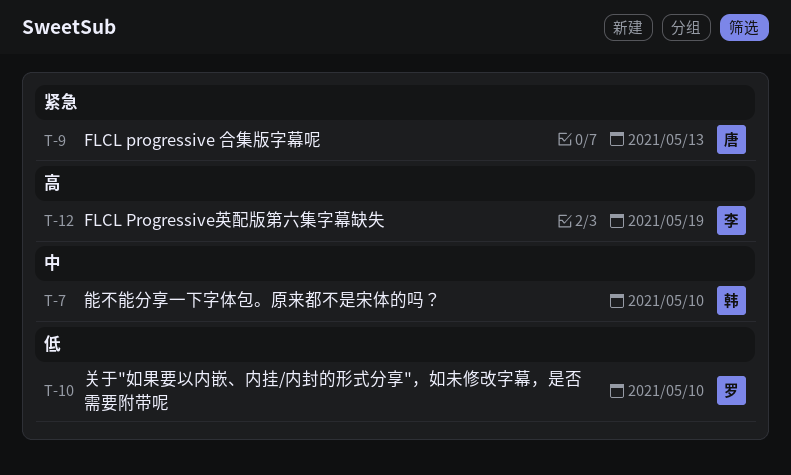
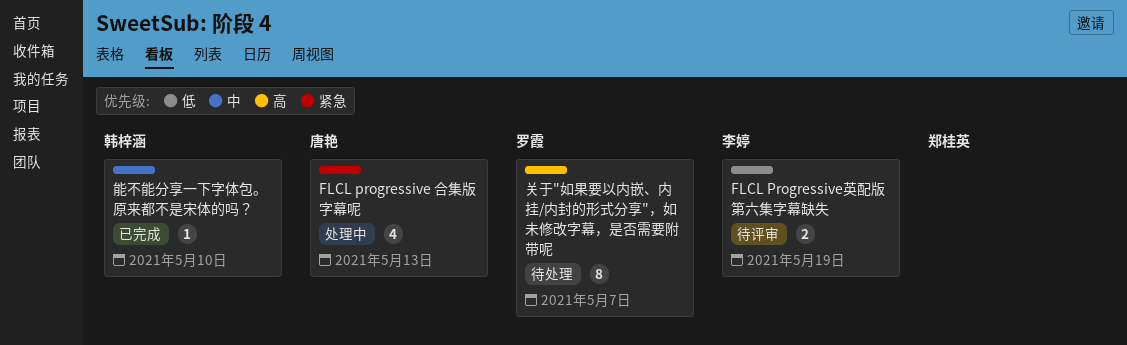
FLCL Progressive英配版第六集字幕缺失, priority: 高 -> 低
关于"如果要以内嵌、内挂/内封的形式分享"，如未修改字幕，是否需要附带呢, priority: 低 -> 高
关于"如果要以内嵌、内挂/内封的形式分享"，如未修改字幕，是否需要附带呢, due: May 10 -> May 7

